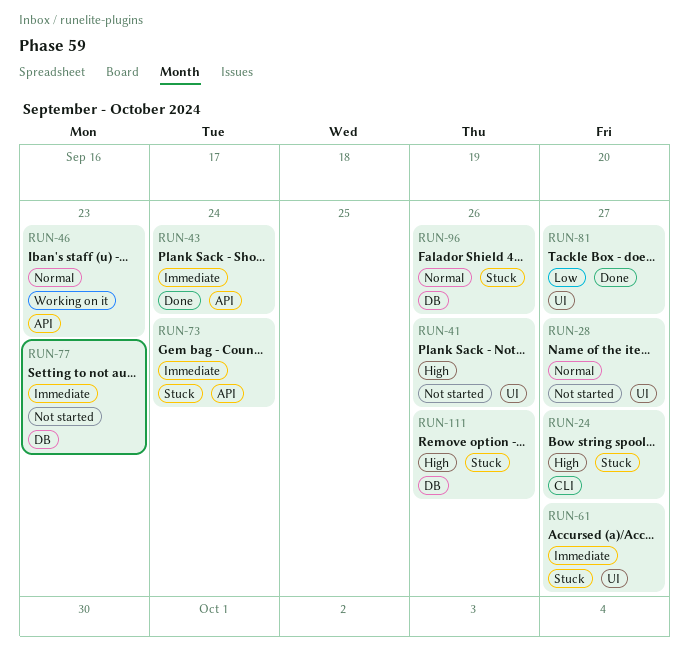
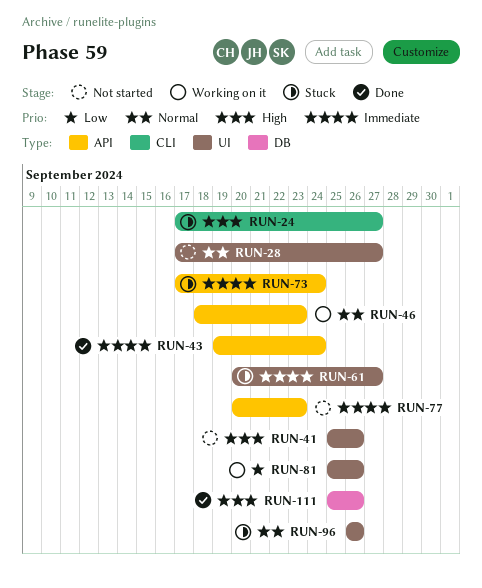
RUN-77, label: DB -> API
RUN-81, status: Done -> Working on it
RUN-81, due: Sep 27 -> Sep 26
RUN-96, label: DB -> UI
RUN-111, status: Stuck -> Done

